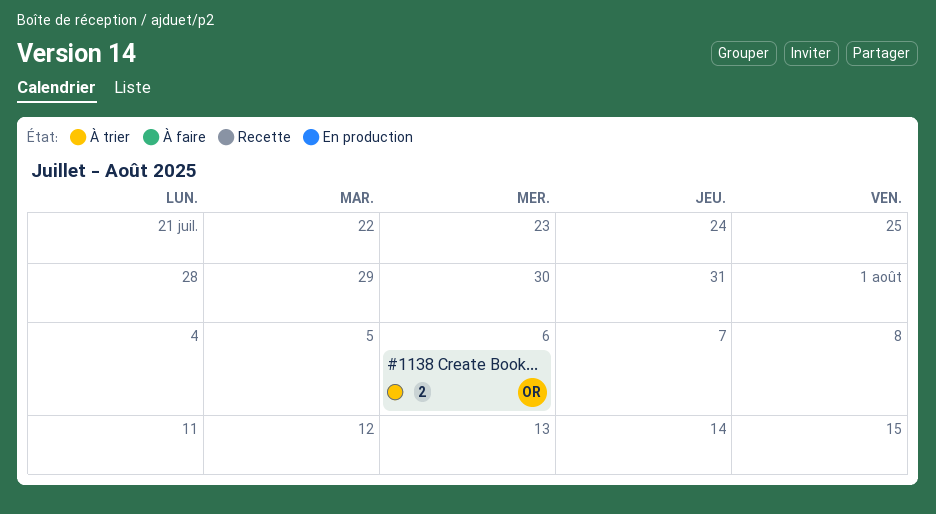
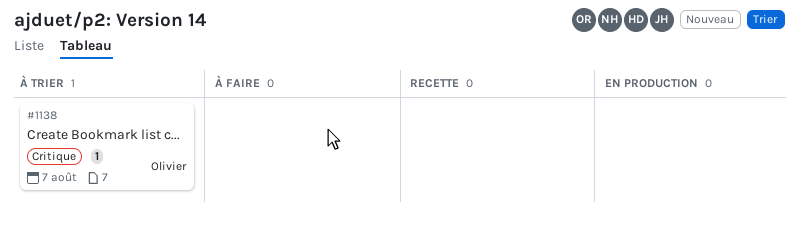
#1138, estimate: 2 -> 1
#1138, due: Aug 6 -> Aug 7

